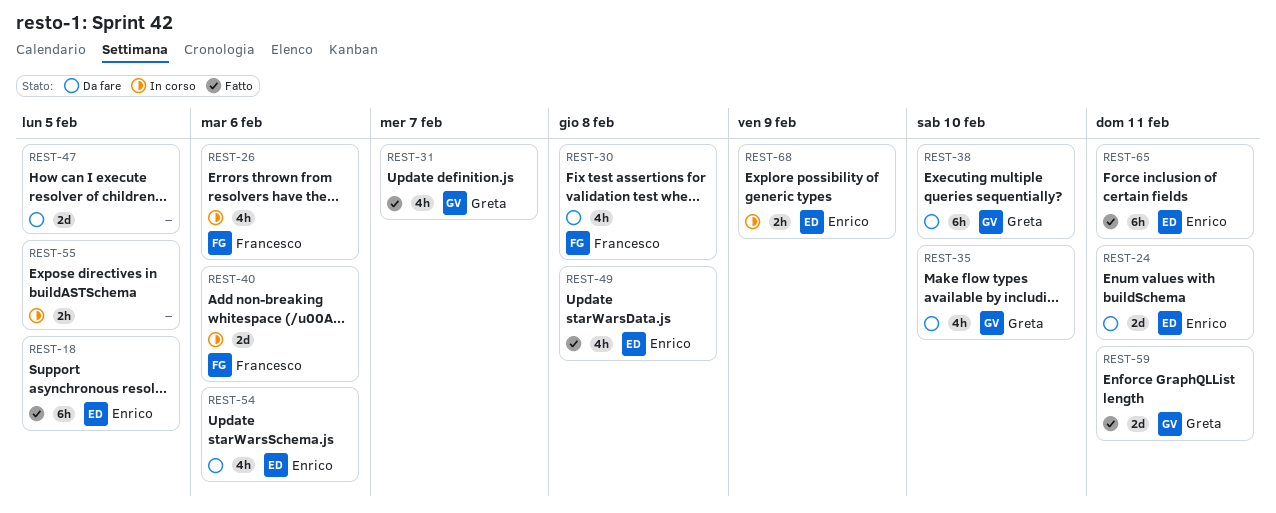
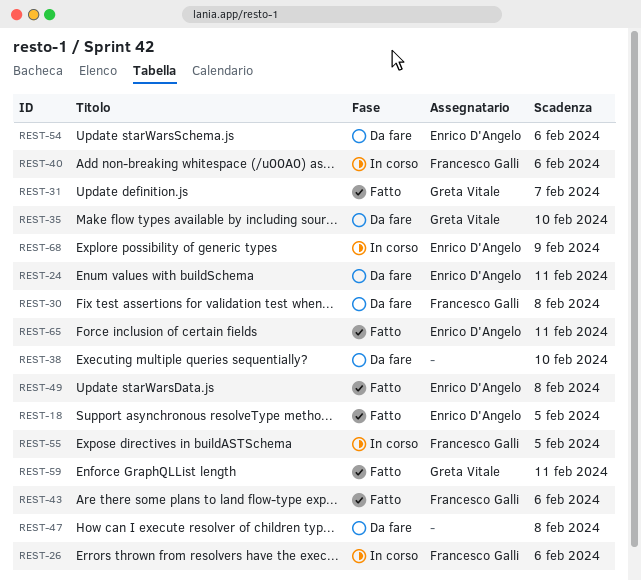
REST-38, owner: Greta Vitale -> none
REST-43: none -> present
REST-47, due: Feb 5 -> Feb 8
REST-55, owner: none -> Francesco Galli

